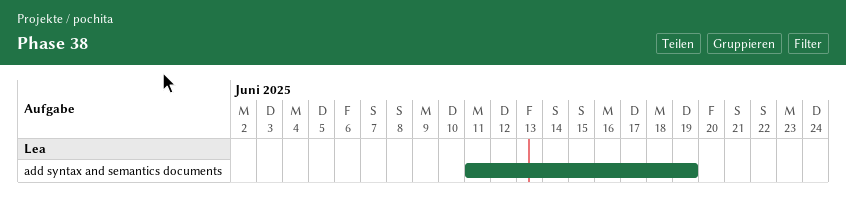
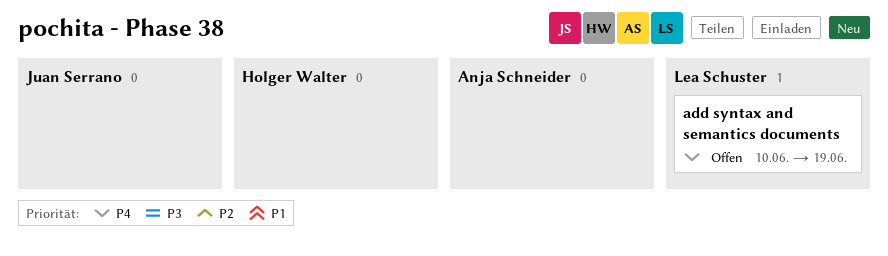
add syntax and semantics documents, start: Jun 11 -> Jun 10

